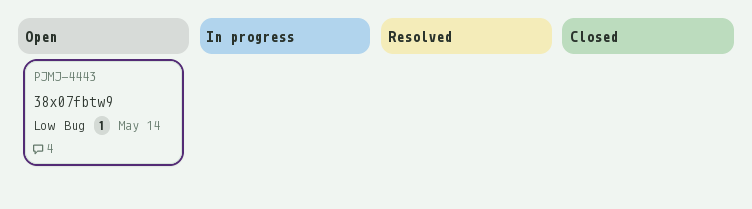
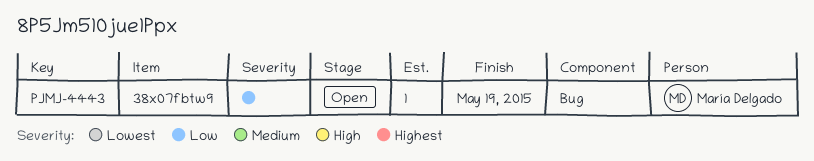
PJMJ-4443, due: May 14 -> May 19

